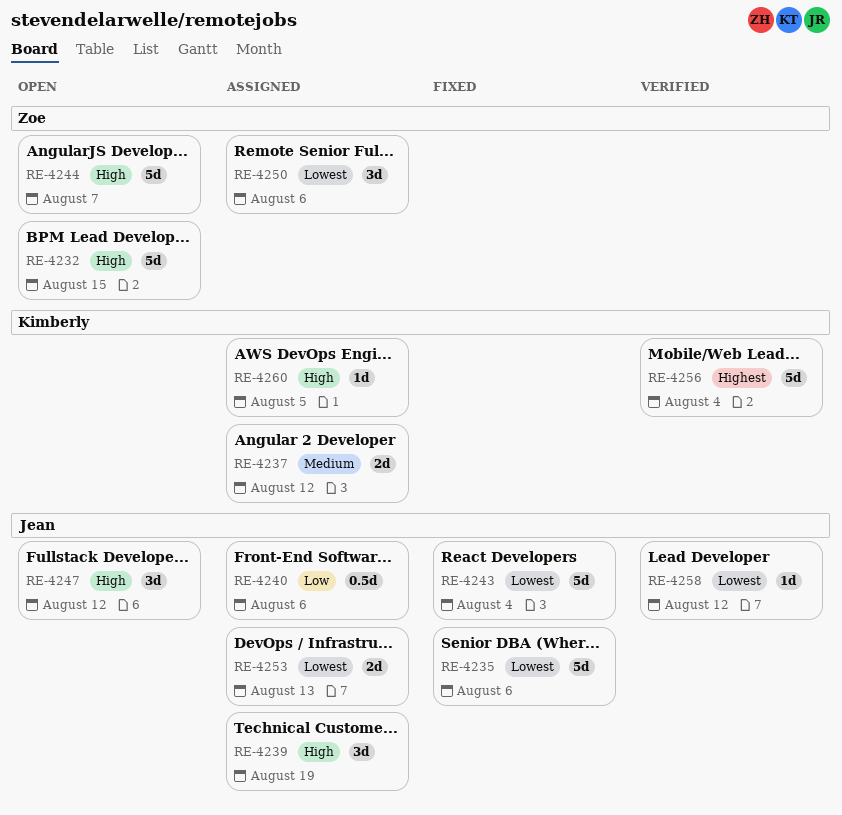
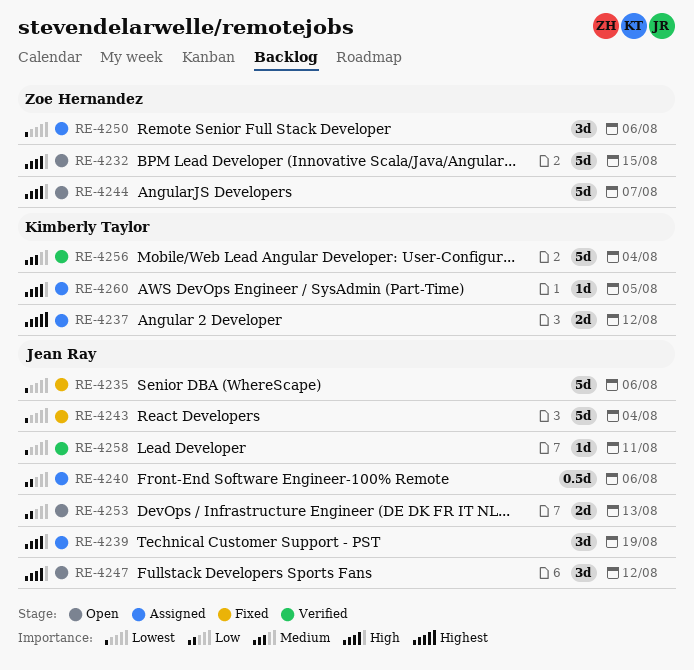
RE-4237, priority: Medium -> Highest
RE-4253, status: Assigned -> Open
RE-4253, priority: Lowest -> Low
RE-4256, priority: Highest -> Medium
RE-4258, due: Aug 12 -> Aug 11

